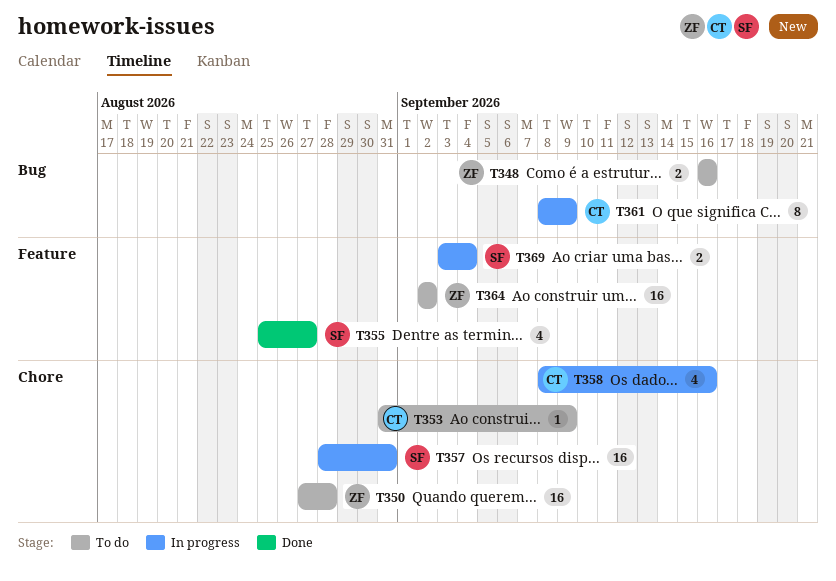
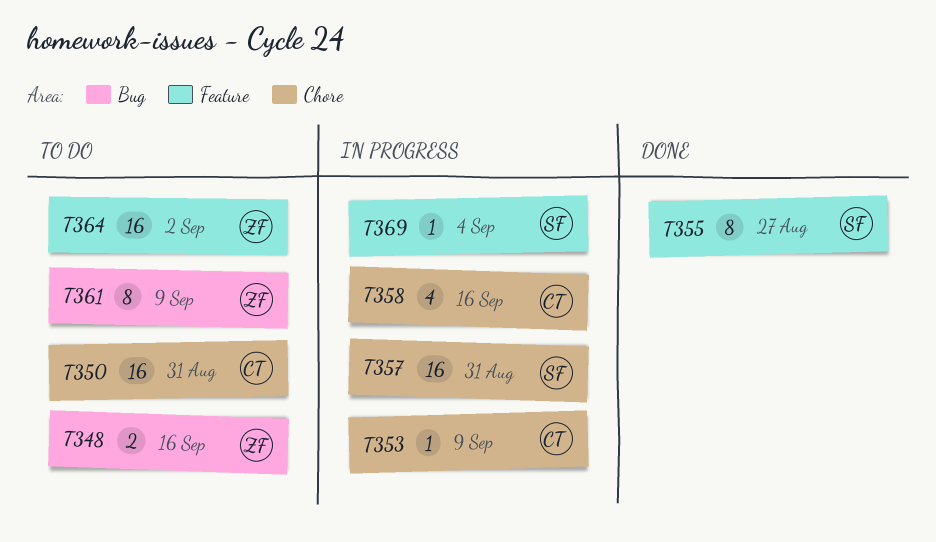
T350, owner: ZF -> CT
T350, due: Aug 28 -> Aug 31
T353, status: To do -> In progress
T355, estimate: 4 -> 8
T361, status: In progress -> To do
T361, owner: CT -> ZF
T369, estimate: 2 -> 1

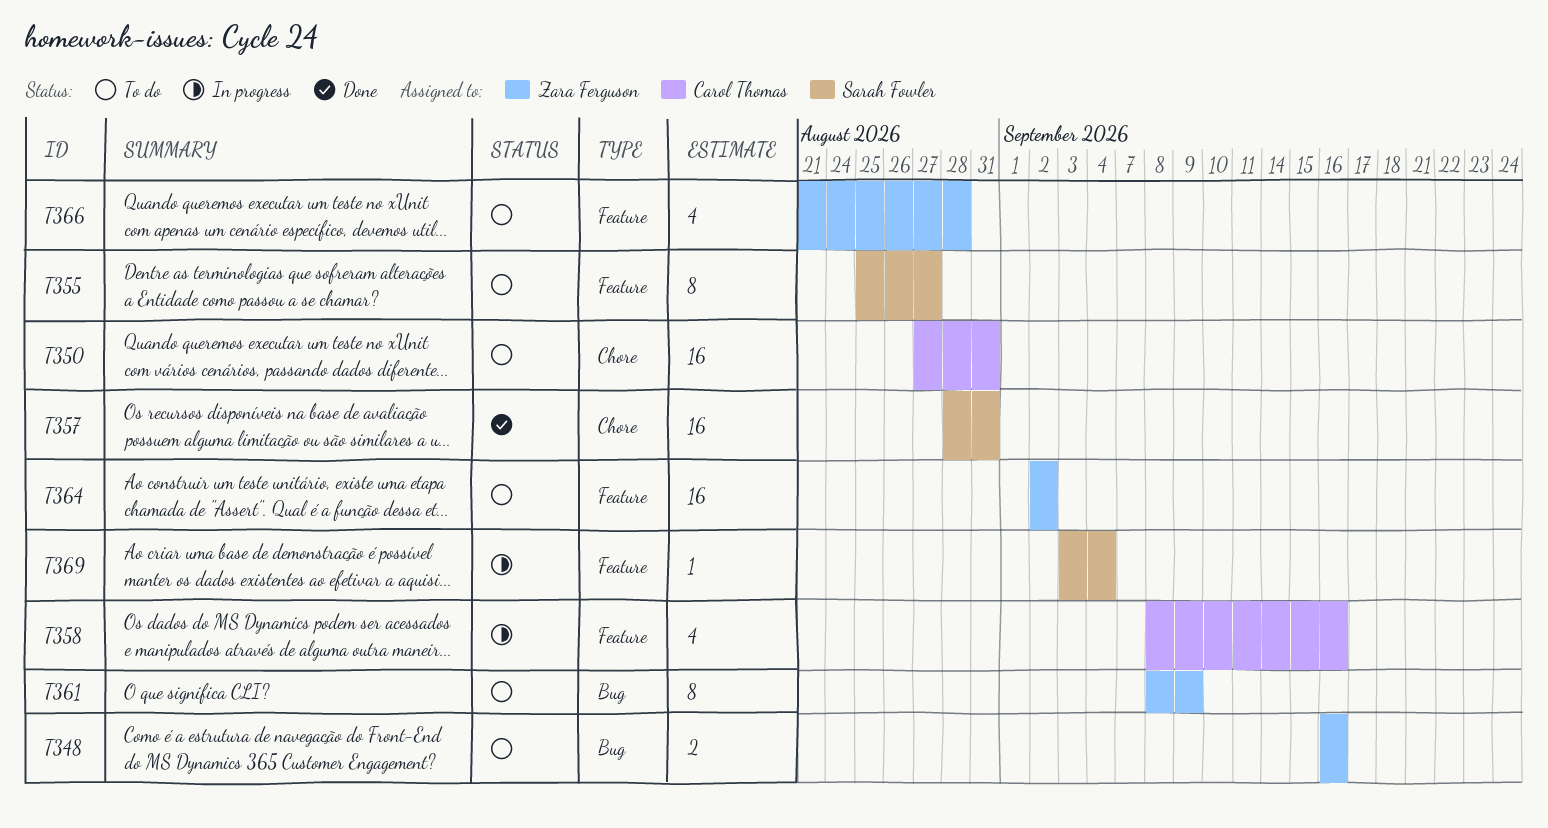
T353: present -> none
T355, status: Done -> To do
T357, status: In progress -> Done
T358, label: Chore -> Feature
T366: none -> present

